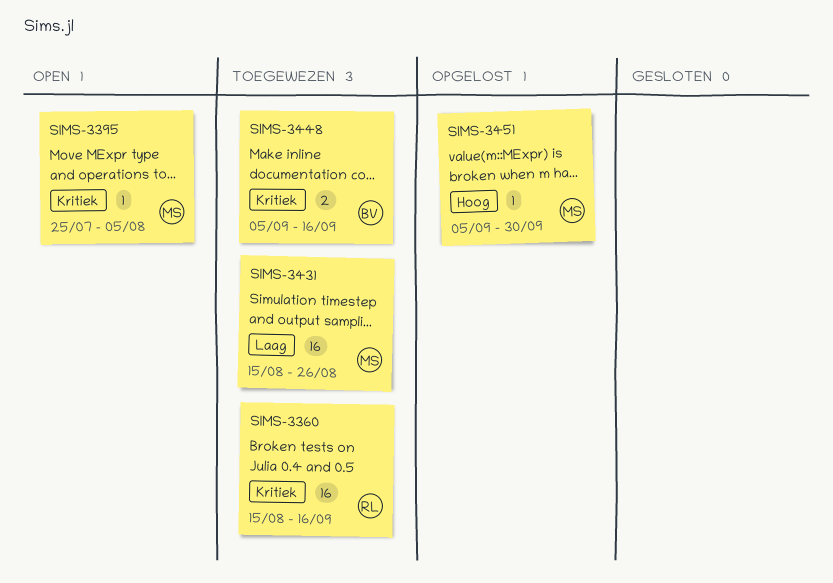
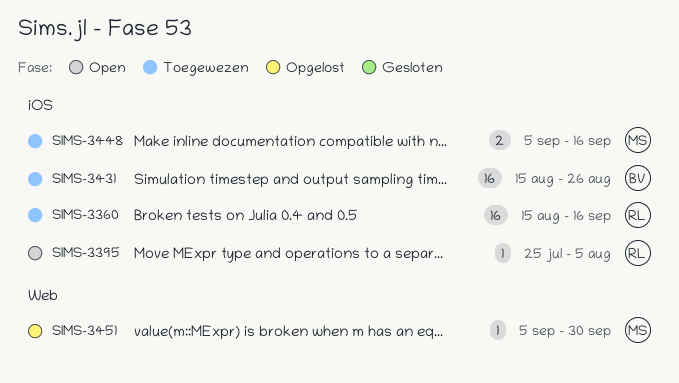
SIMS-3395, owner: MS -> RL
SIMS-3431, owner: MS -> BV
SIMS-3448, owner: BV -> MS

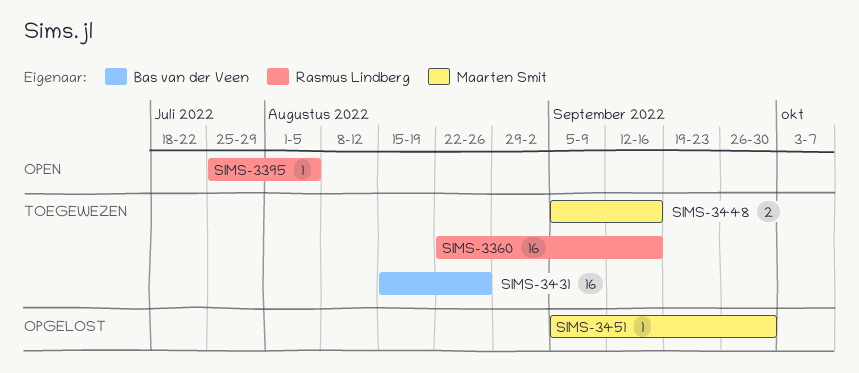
SIMS-3360, start: Aug 15 -> Aug 22

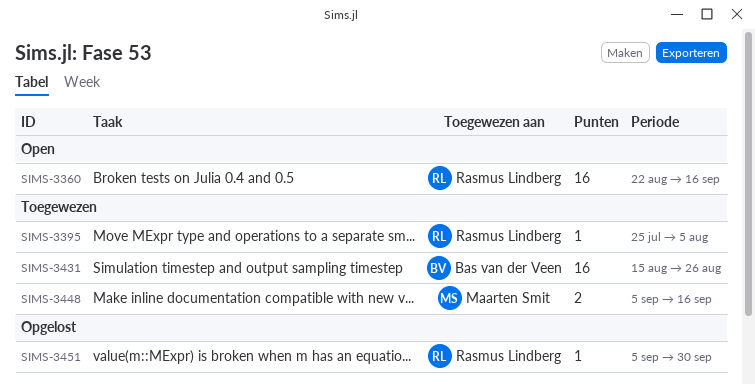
SIMS-3360, status: Toegewezen -> Open
SIMS-3395, status: Open -> Toegewezen
SIMS-3451, owner: Maarten Smit -> Rasmus Lindberg

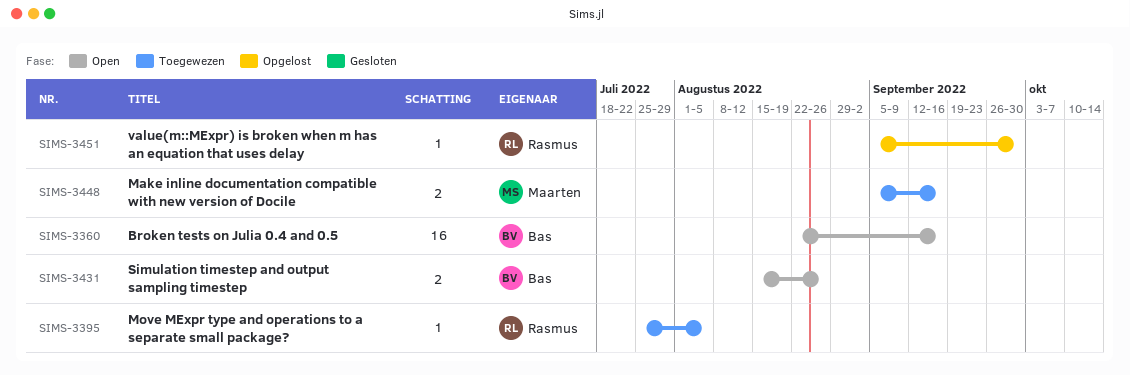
SIMS-3360, owner: Rasmus Lindberg -> Bas van der Veen
SIMS-3431, status: Toegewezen -> Open
SIMS-3431, estimate: 16 -> 2

